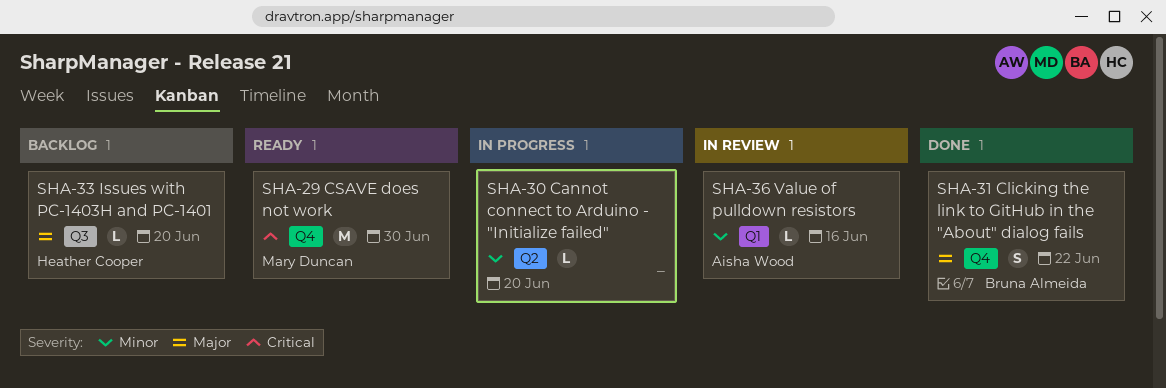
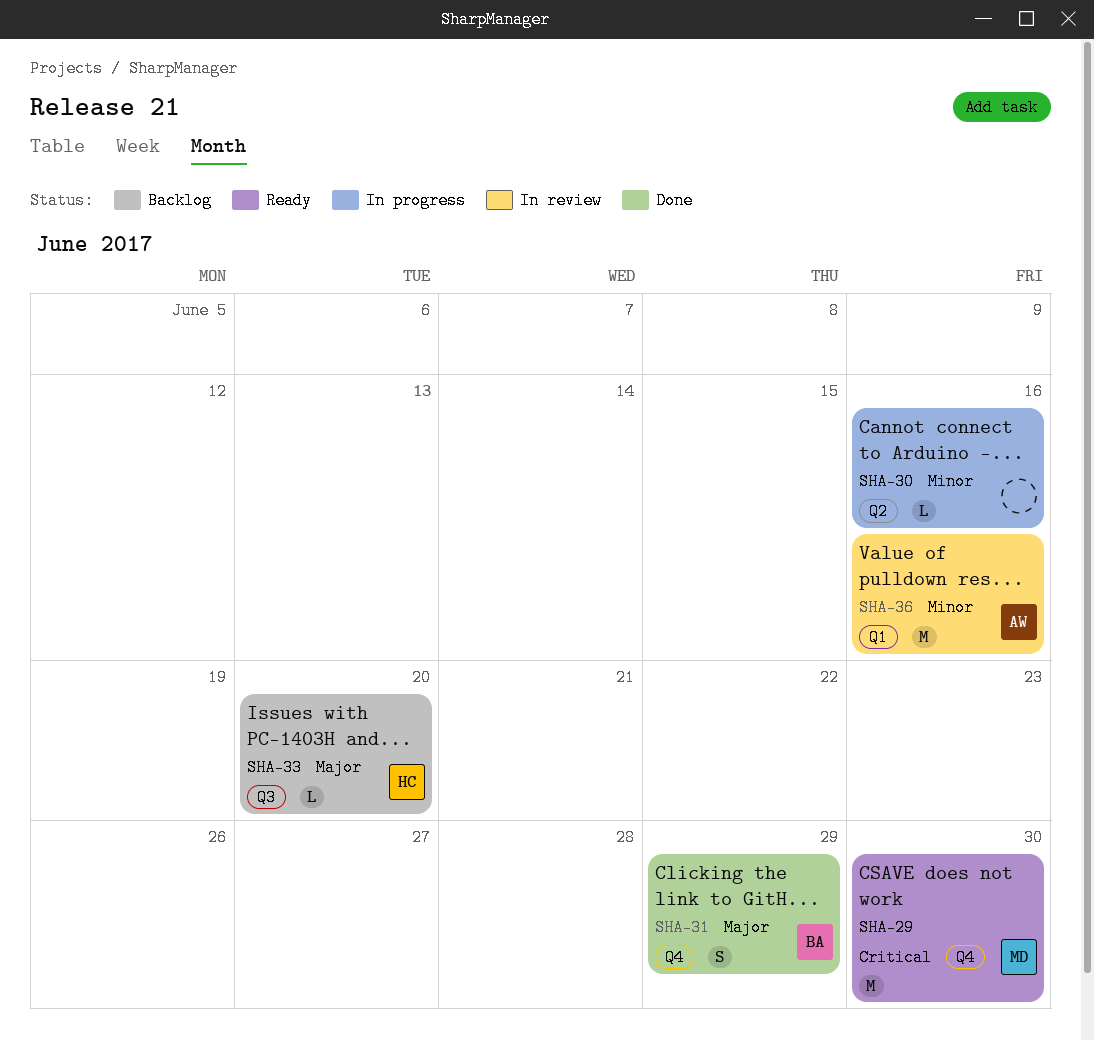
SHA-30, due: Jun 20 -> Jun 16
SHA-31, due: Jun 22 -> Jun 29
SHA-36, estimate: L -> M

